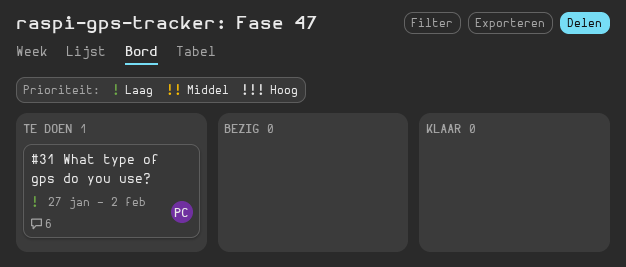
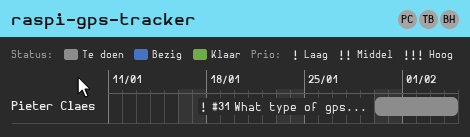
#31, start: Jan 27 -> Jan 30
#31, due: Feb 2 -> Feb 4

